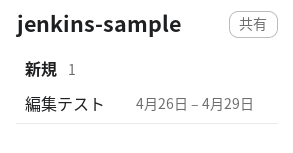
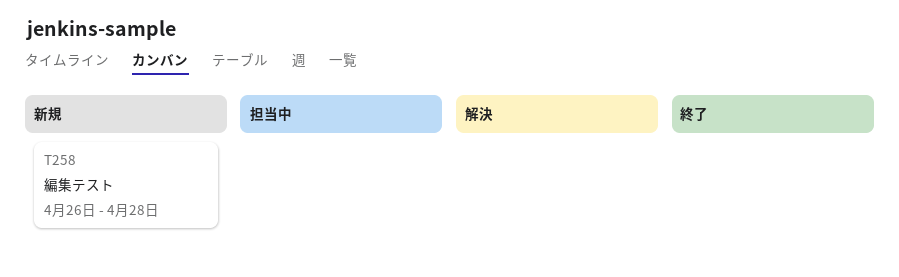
編集テスト, due: Apr 29 -> Apr 28

